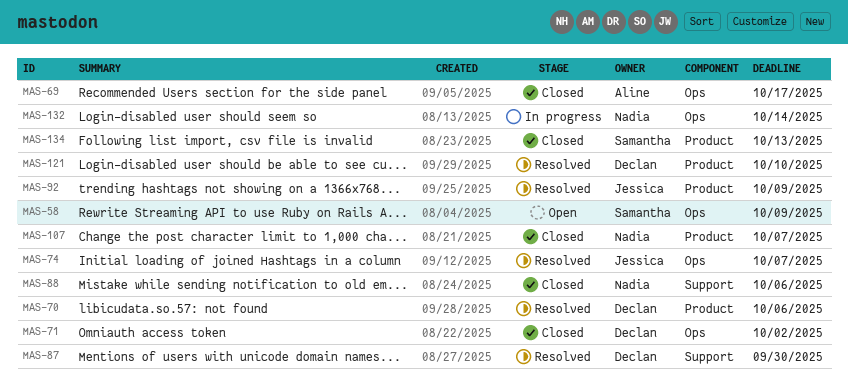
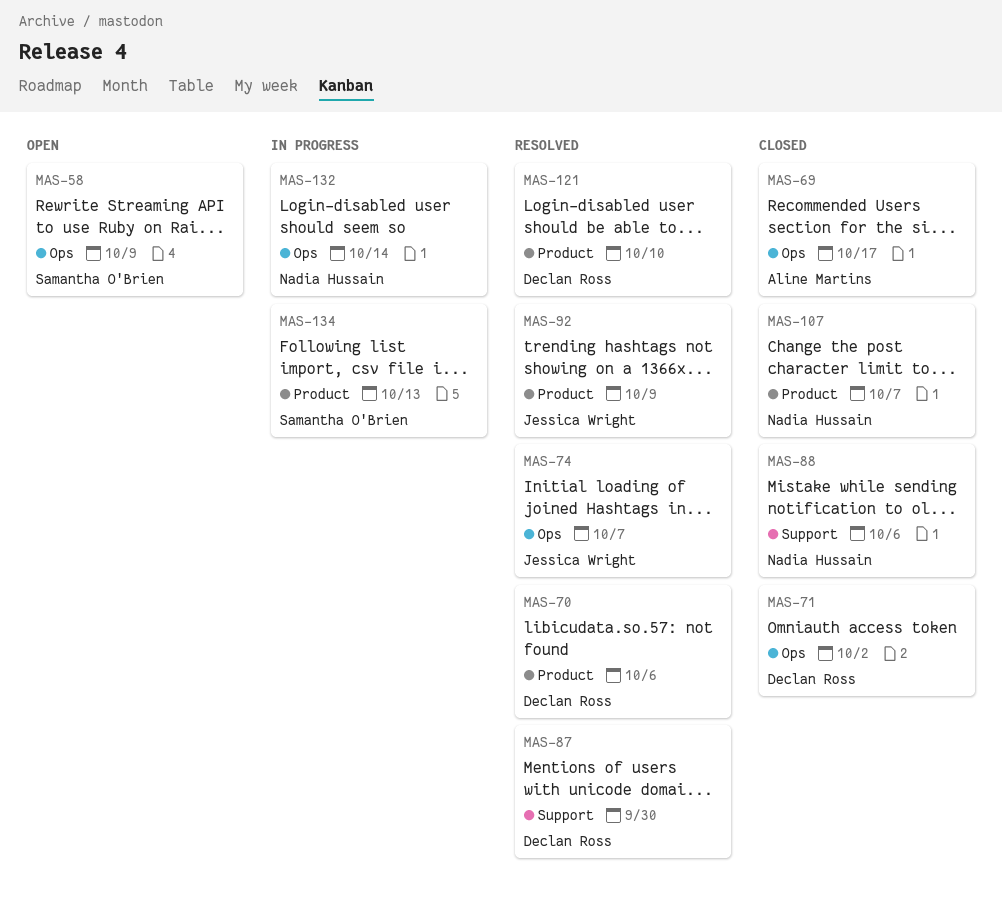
MAS-134, status: Closed -> In progress

